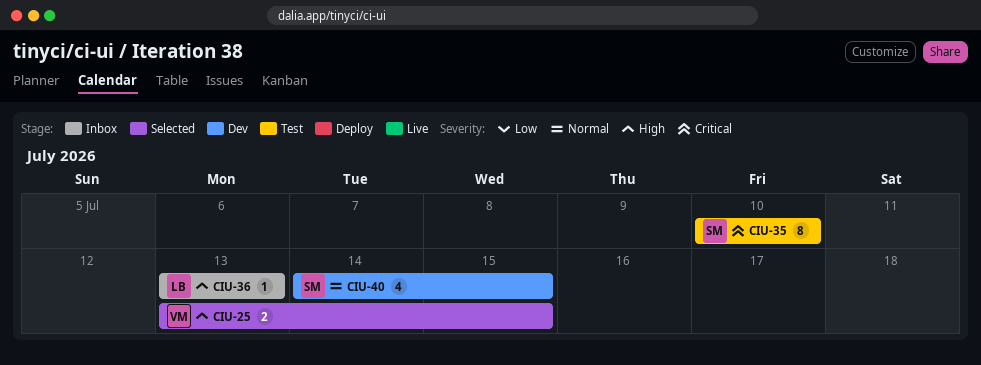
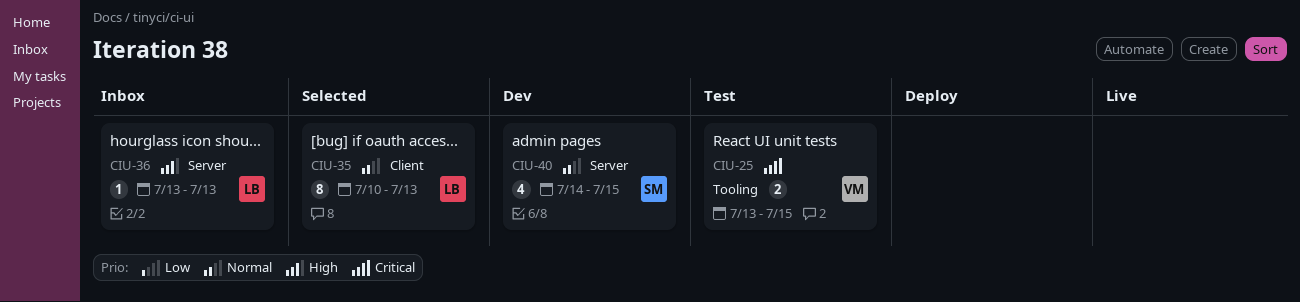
CIU-25, status: Selected -> Test
CIU-25, priority: High -> Critical
CIU-35, status: Test -> Selected
CIU-35, owner: SM -> LB
CIU-35, priority: Critical -> Normal
CIU-35, due: Jul 10 -> Jul 13

